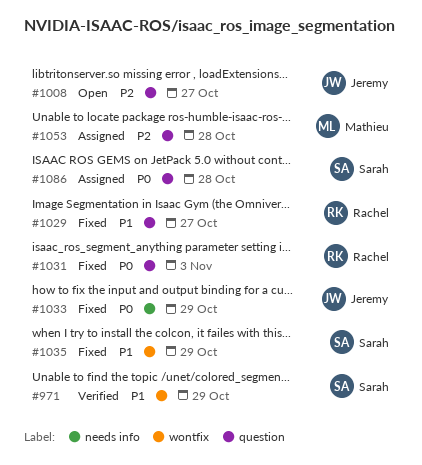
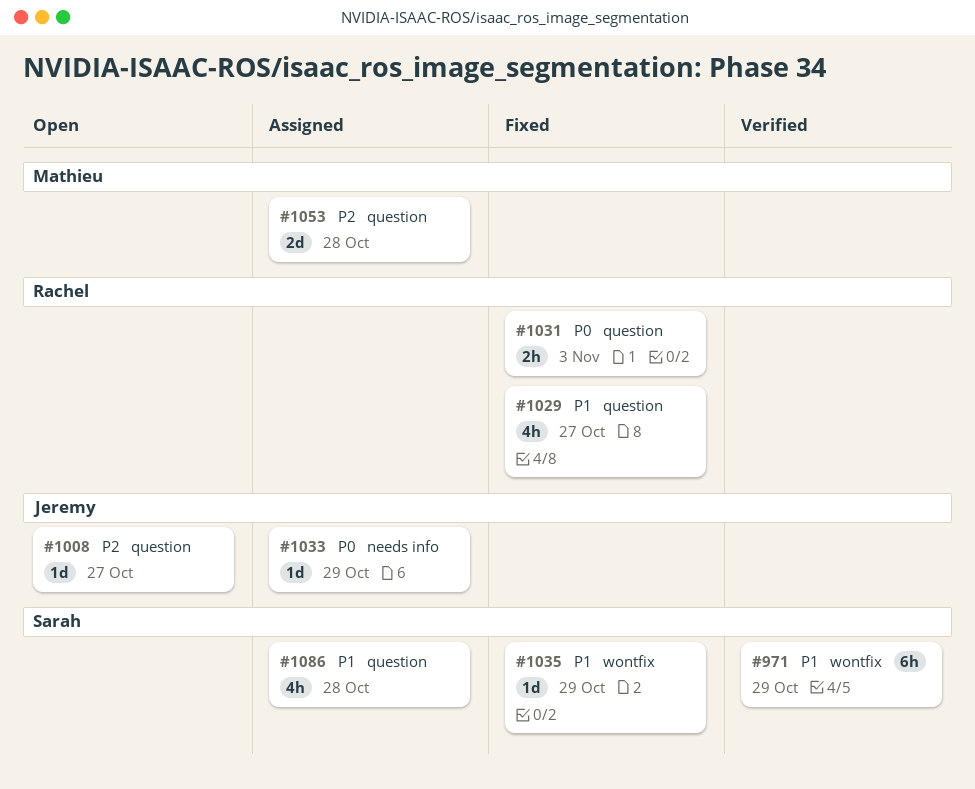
#1033, status: Fixed -> Assigned
#1086, priority: P0 -> P1

